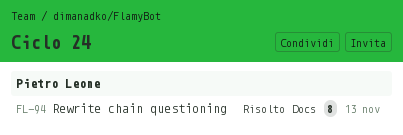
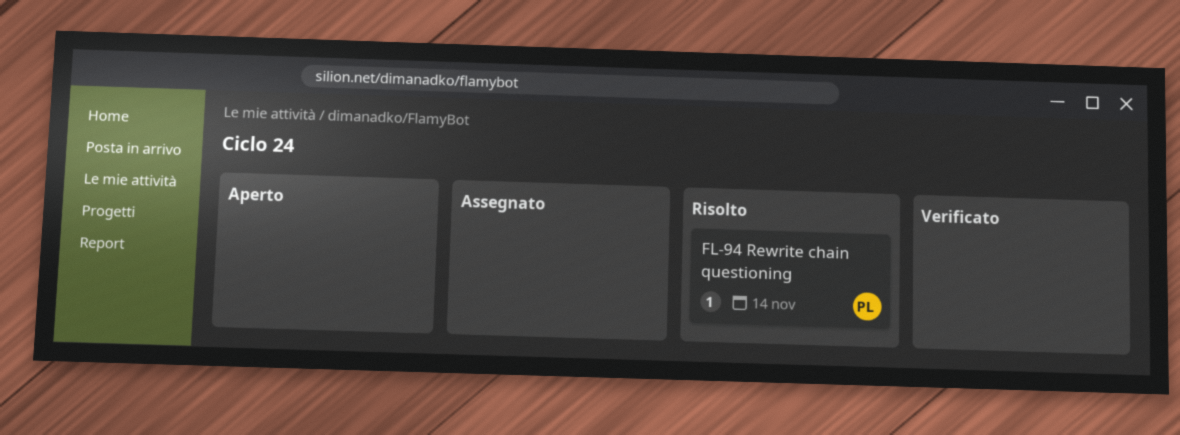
FL-94, estimate: 8 -> 1
FL-94, due: Nov 13 -> Nov 14

